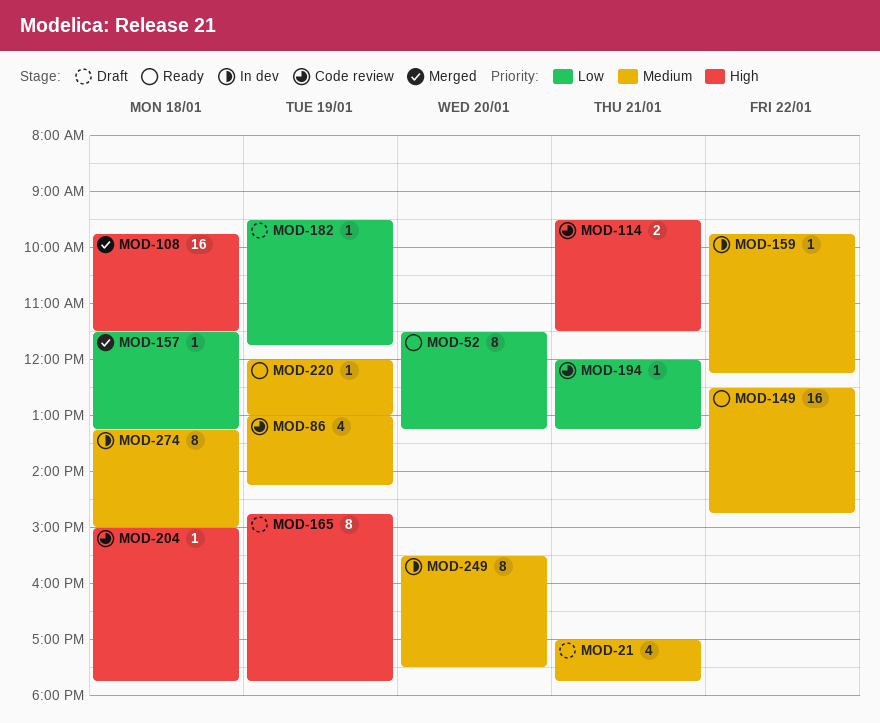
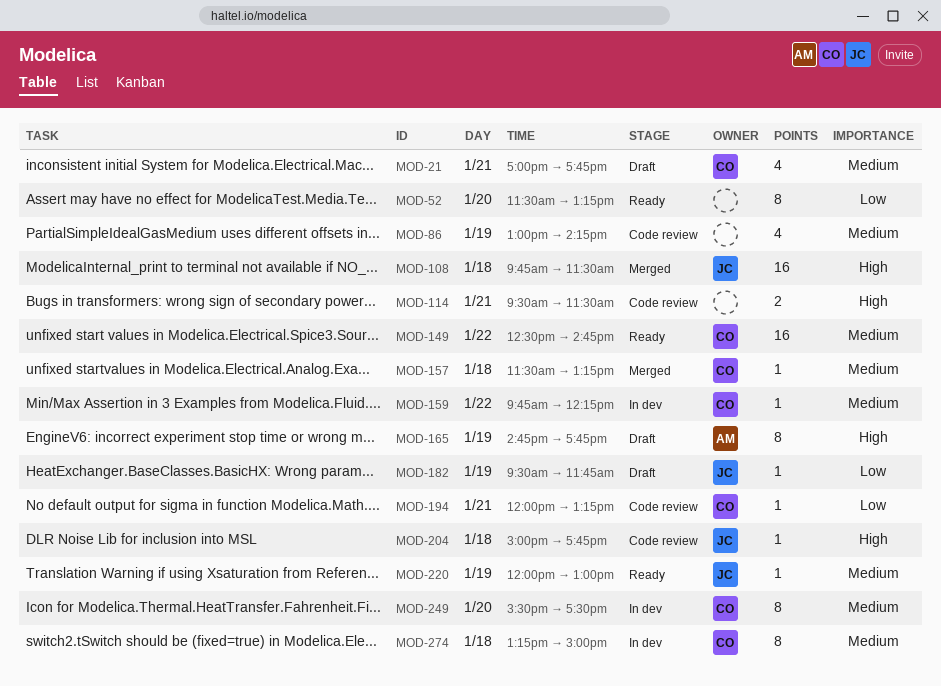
MOD-157, priority: Low -> Medium

